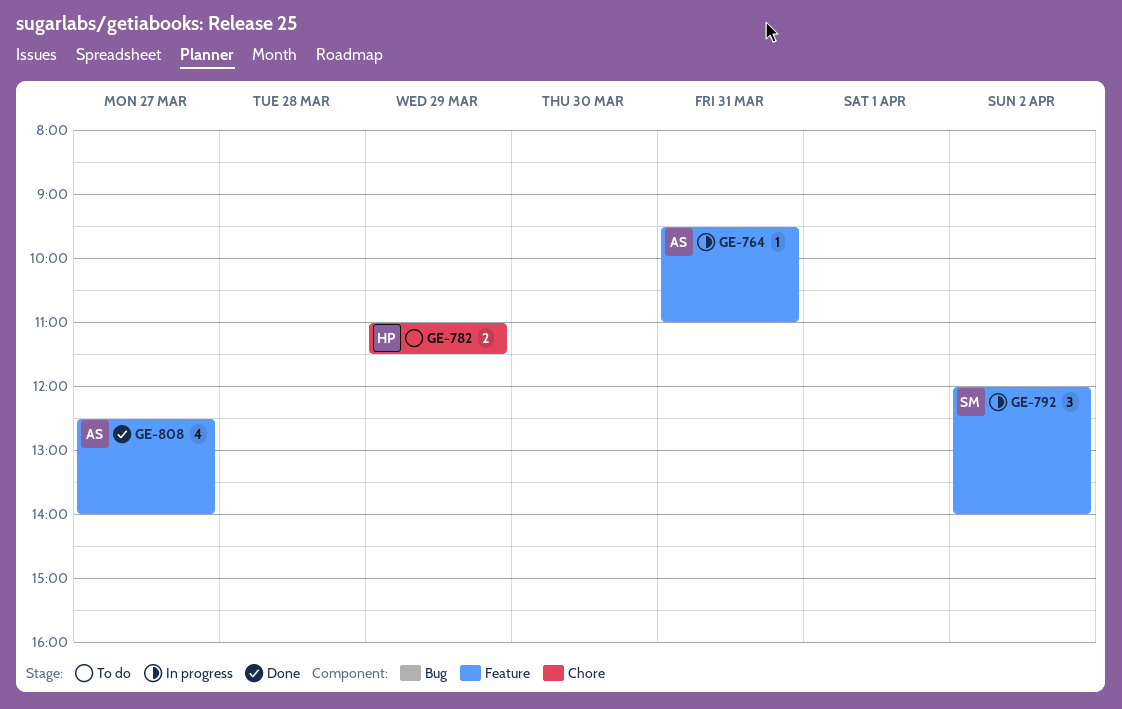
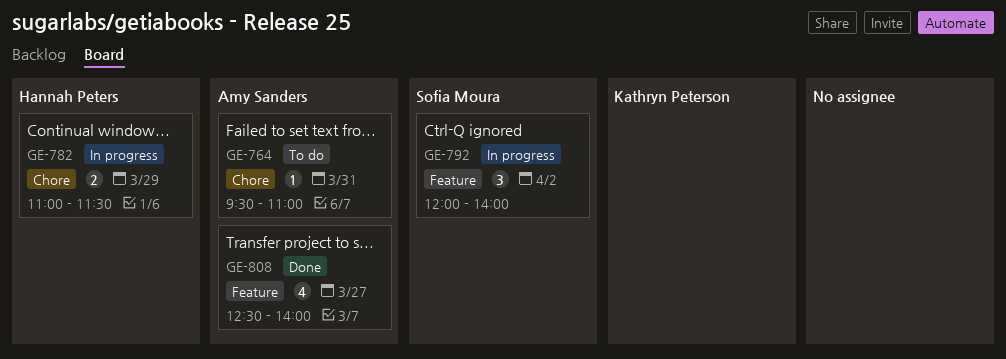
GE-764, status: In progress -> To do
GE-764, label: Feature -> Chore
GE-782, status: To do -> In progress

